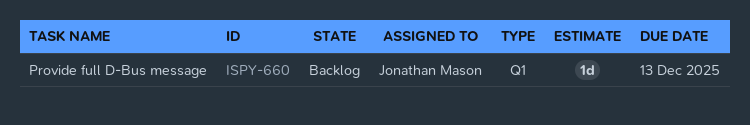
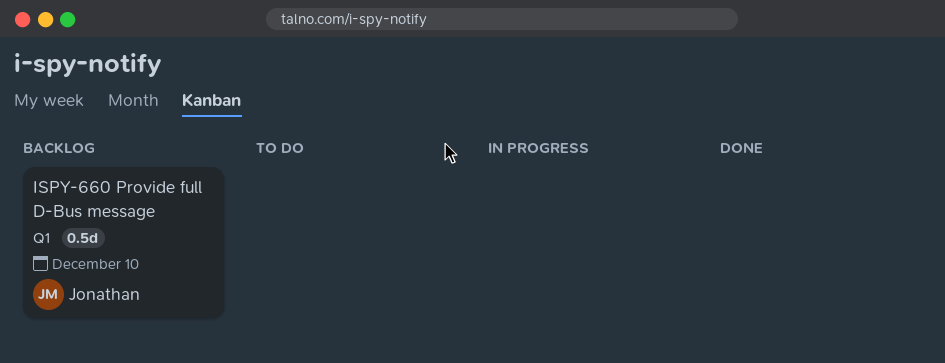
ISPY-660, estimate: 1d -> 0.5d
ISPY-660, due: Dec 13 -> Dec 10

